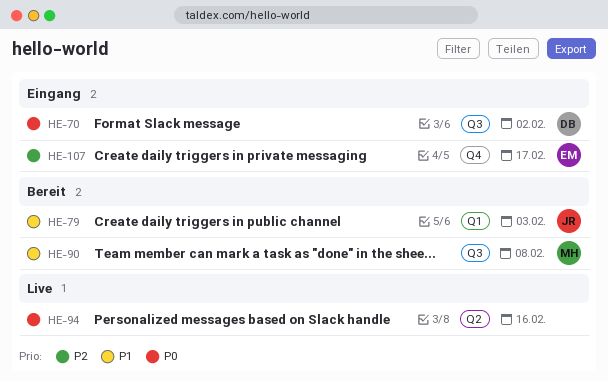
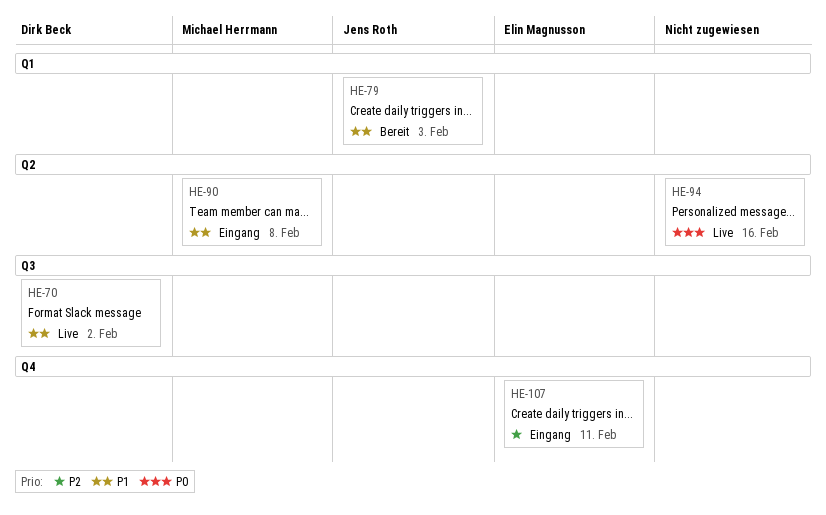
HE-70, status: Eingang -> Live
HE-70, priority: P0 -> P1
HE-90, status: Bereit -> Eingang
HE-90, label: Q3 -> Q2
HE-107, due: Feb 17 -> Feb 11

